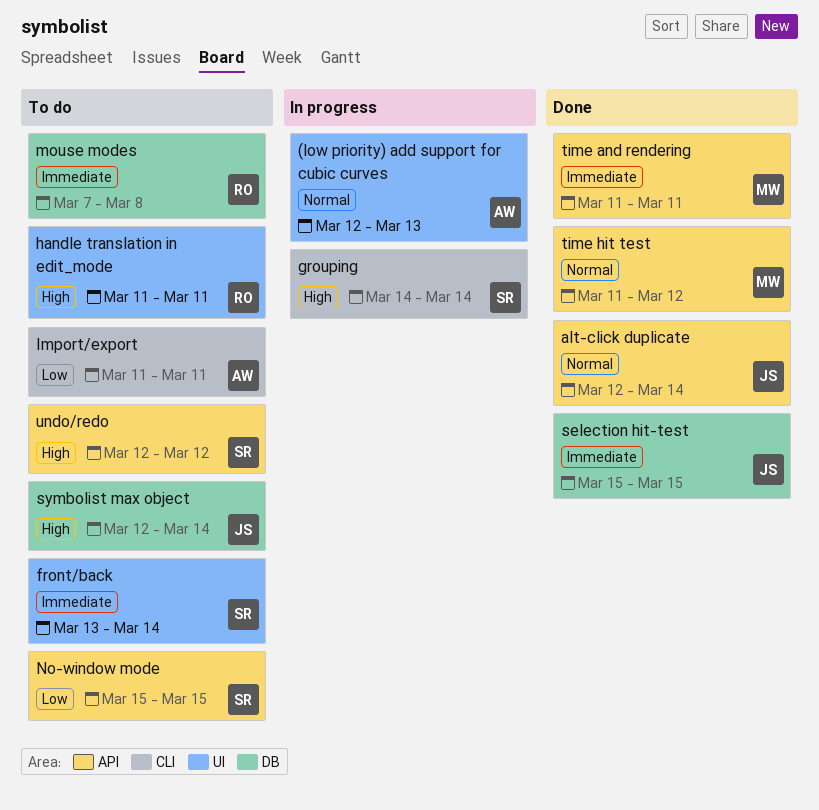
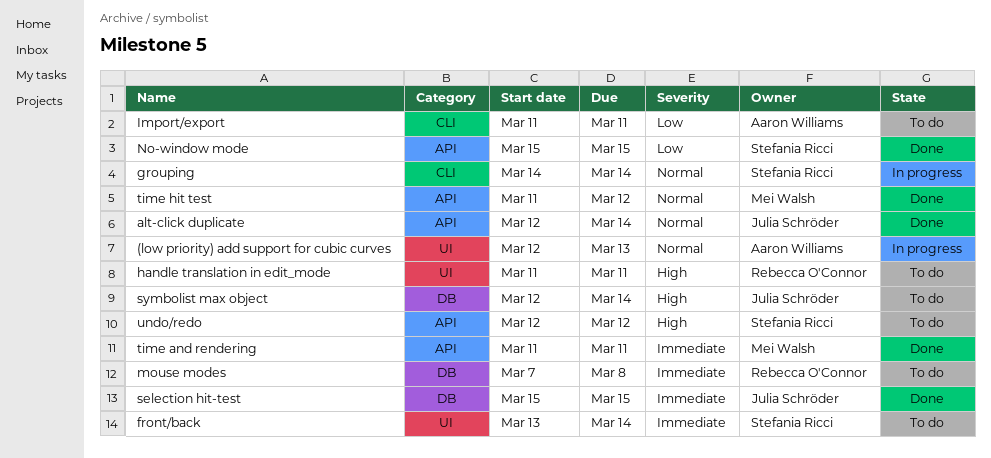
grouping, priority: High -> Normal
No-window mode, status: To do -> Done

